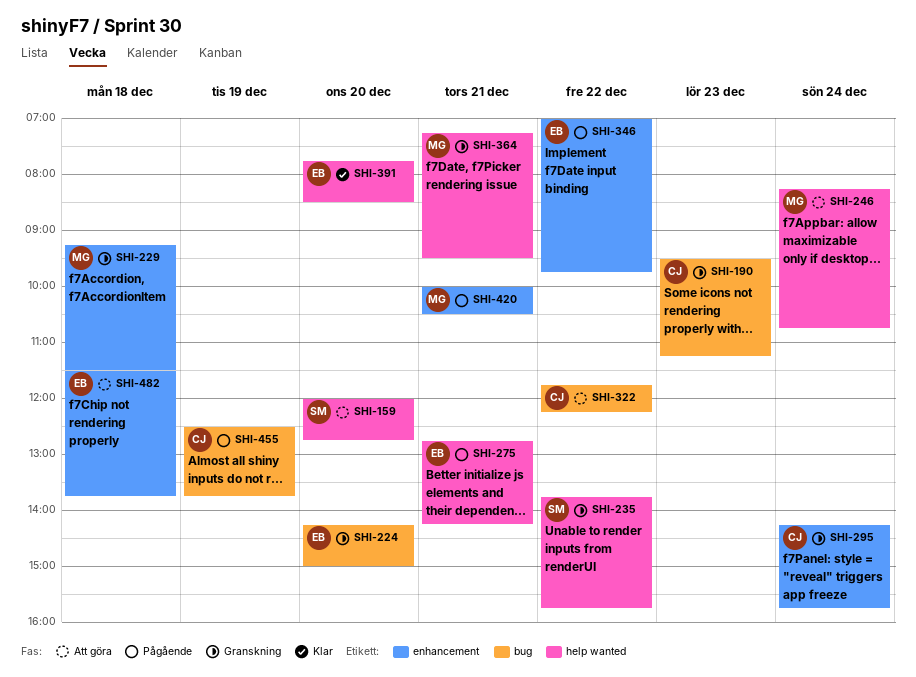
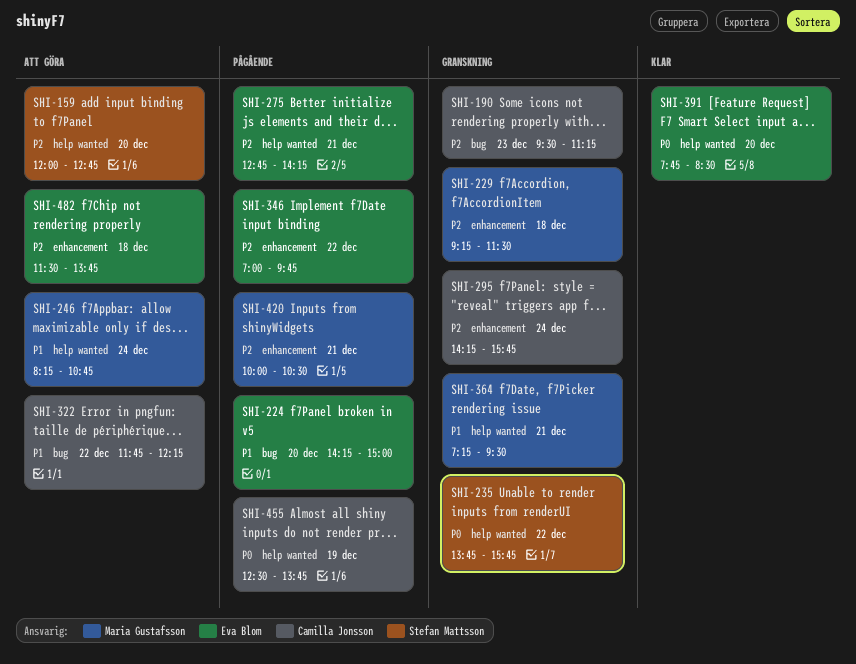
SHI-224, status: Granskning -> Pågående
SHI-455, label: bug -> help wanted

